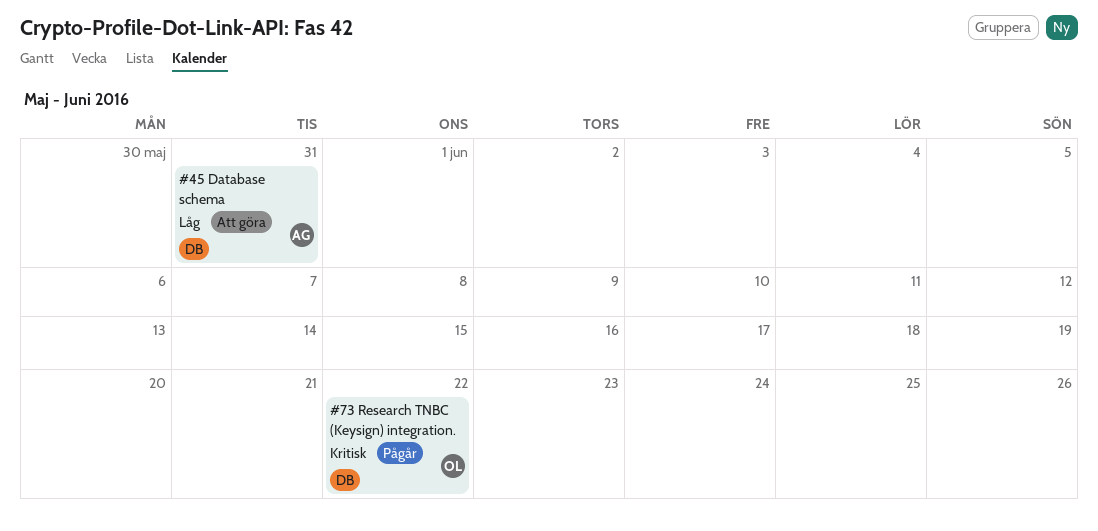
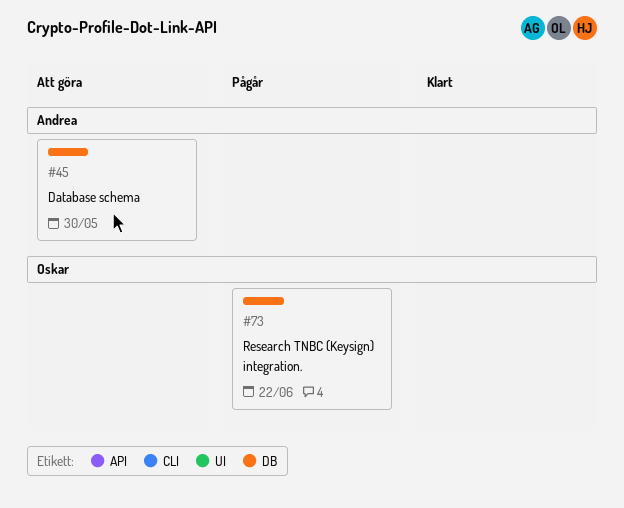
#45, due: May 31 -> May 30

